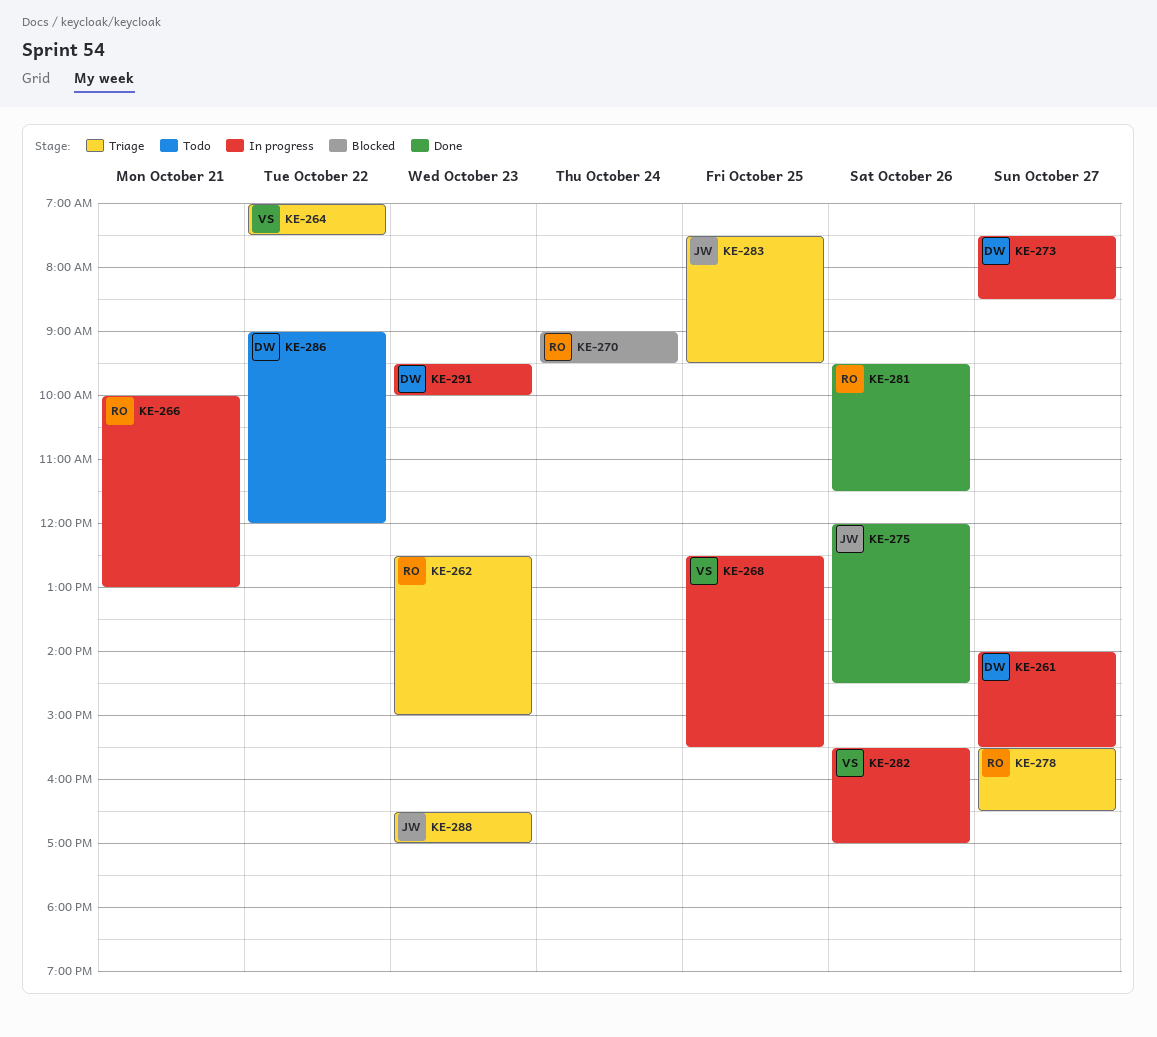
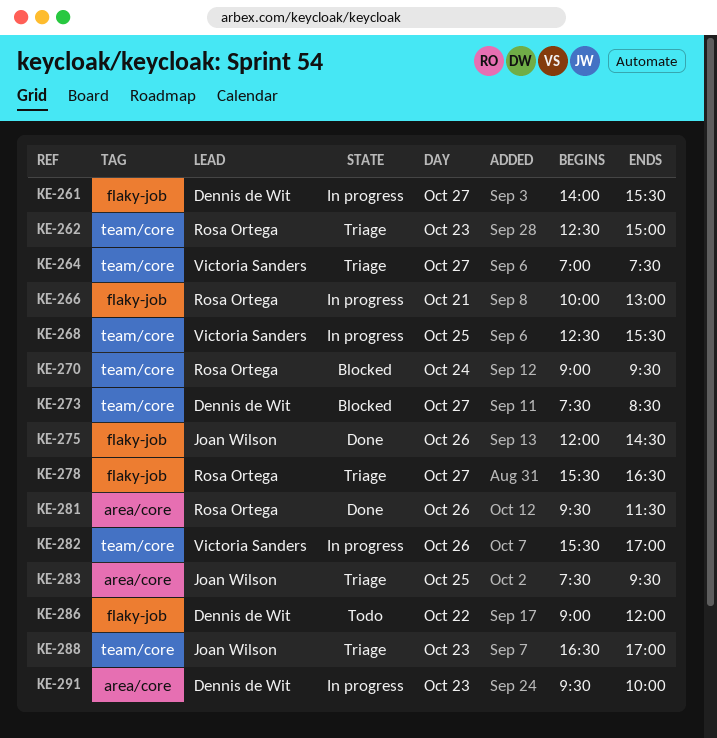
KE-264, day: Oct 22 -> Oct 27
KE-273, status: In progress -> Blocked

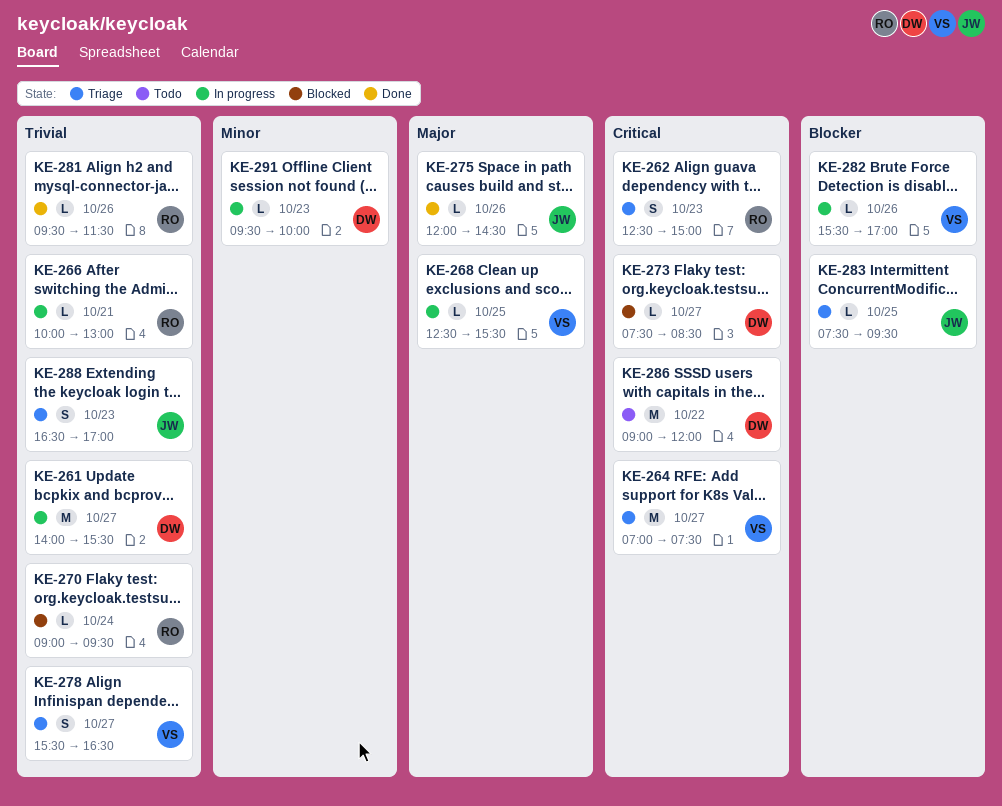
KE-278, owner: Rosa Ortega -> Victoria Sanders

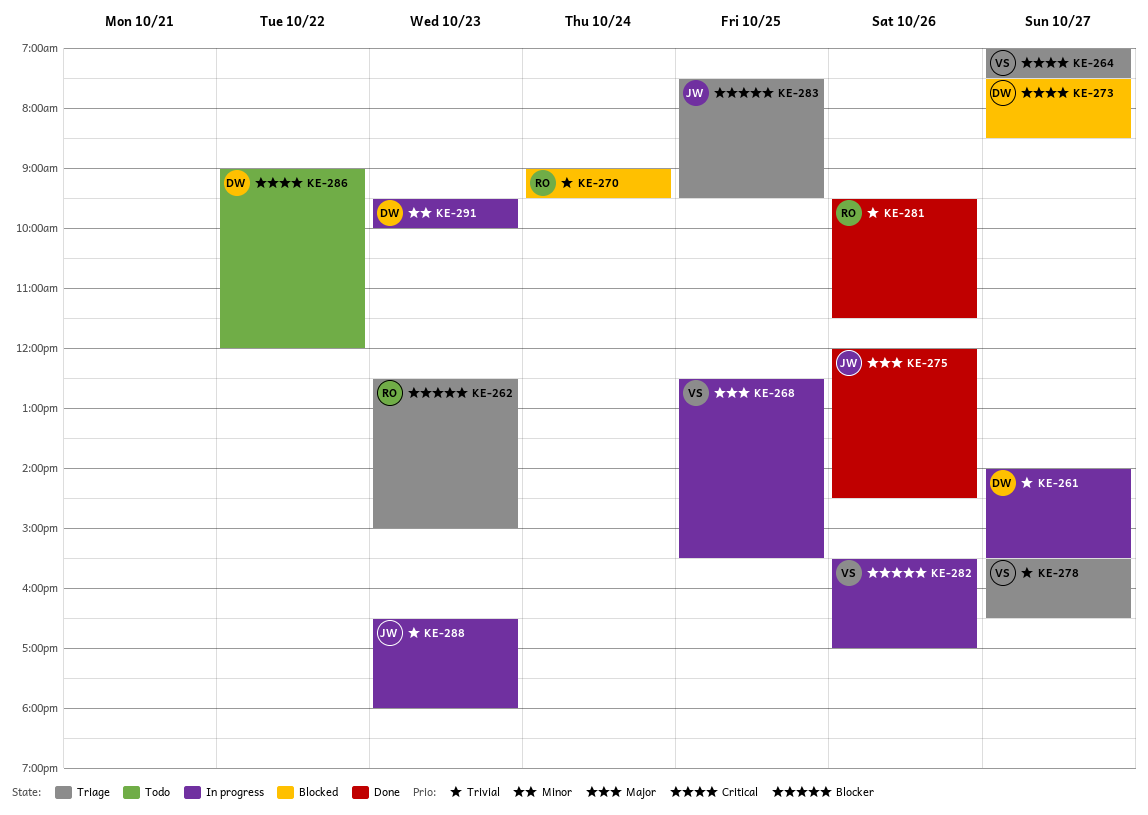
KE-262, priority: Critical -> Blocker
KE-266: present -> none
KE-288, status: Triage -> In progress
KE-288, ends: 17:00 -> 18:00

